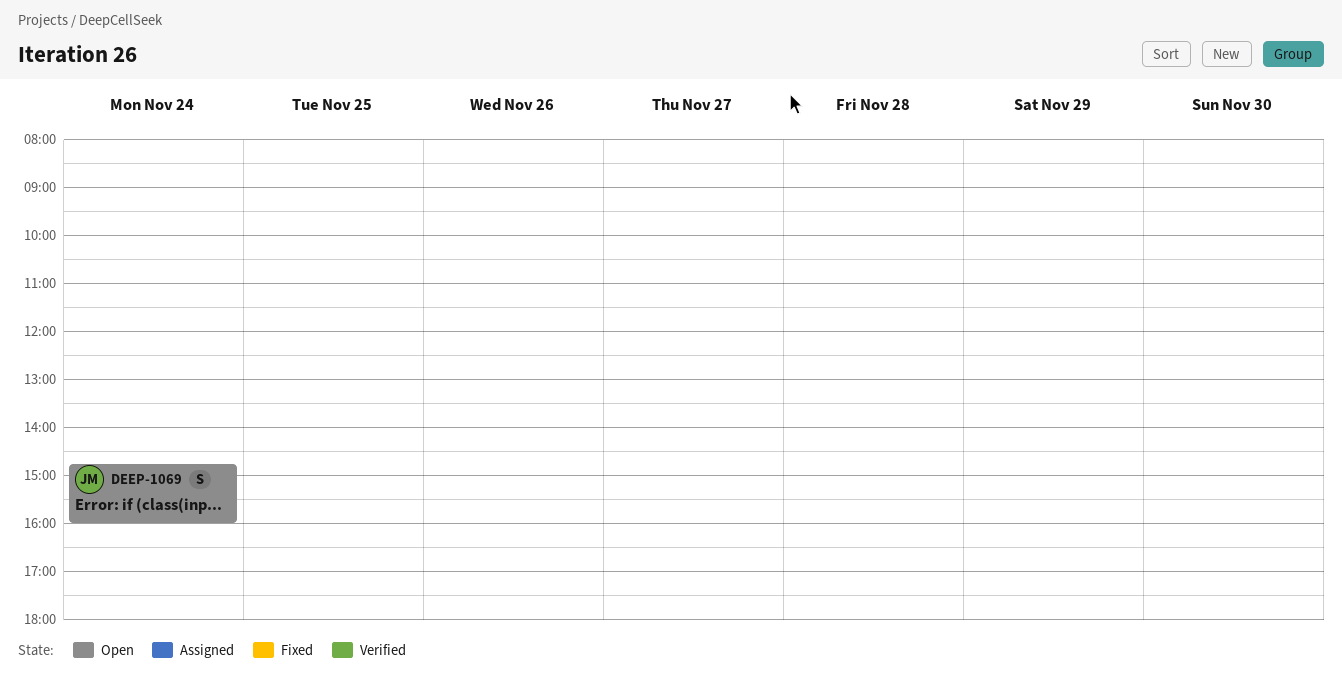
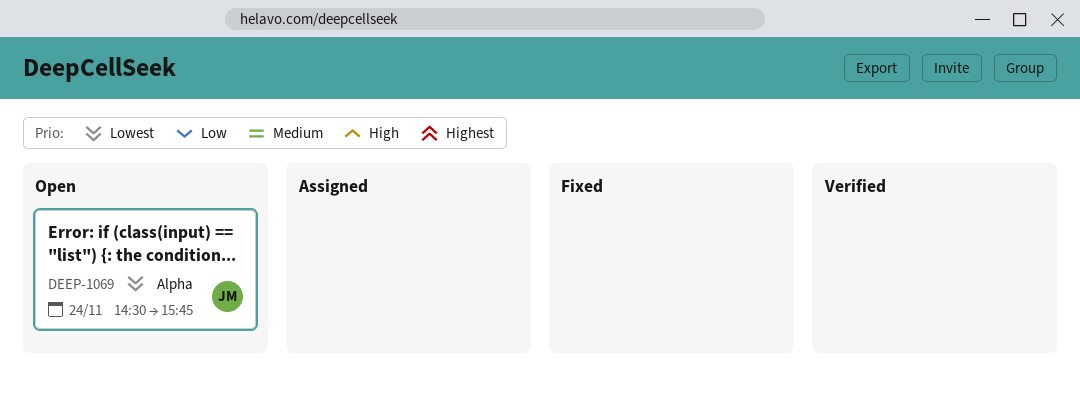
DEEP-1069, begins: 14:45 -> 14:30
DEEP-1069, ends: 16:00 -> 15:45

